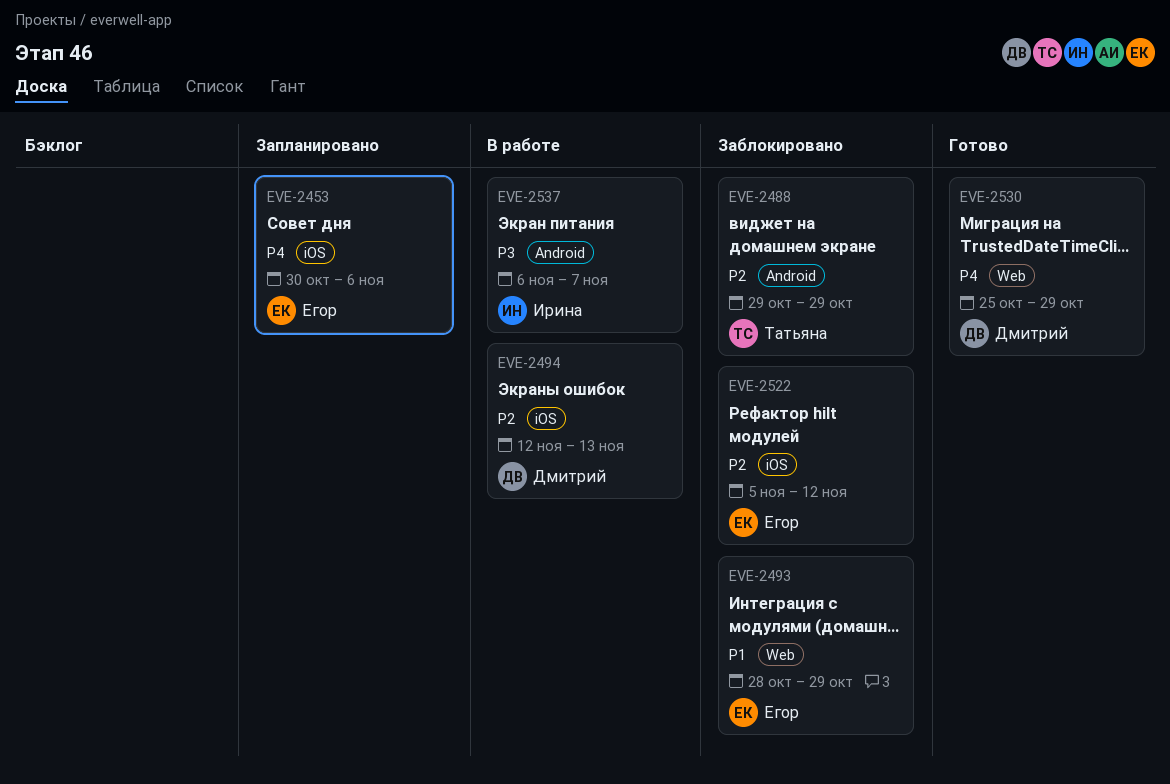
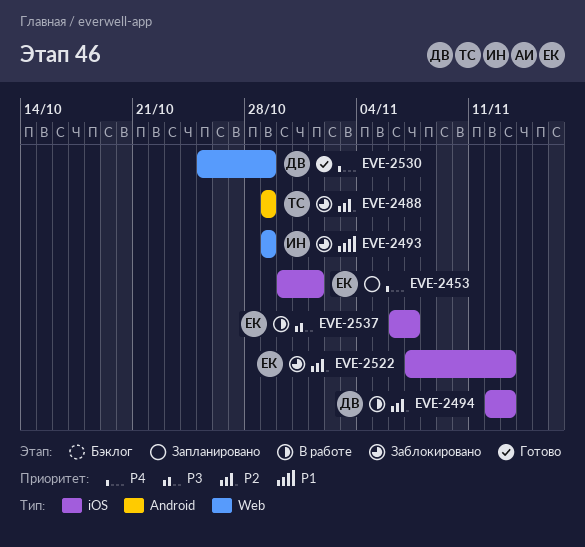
EVE-2453, due: Nov 6 -> Nov 1
EVE-2493, owner: Егор -> Ирина
EVE-2493, start: Oct 28 -> Oct 29
EVE-2522, start: Nov 5 -> Nov 7
EVE-2522, due: Nov 12 -> Nov 13
EVE-2537, owner: Ирина -> Егор
EVE-2537, label: Android -> iOS

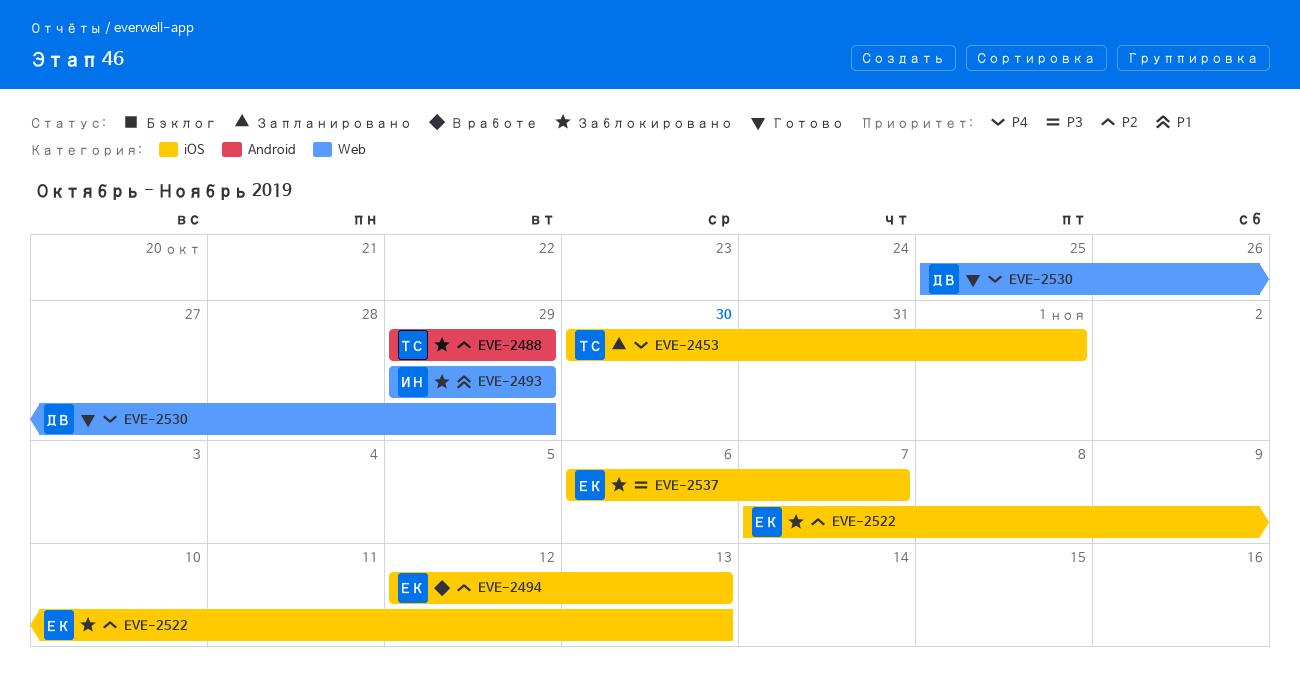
EVE-2453, owner: ЕК -> ТС
EVE-2494, owner: ДВ -> ЕК
EVE-2537, status: В работе -> Заблокировано

